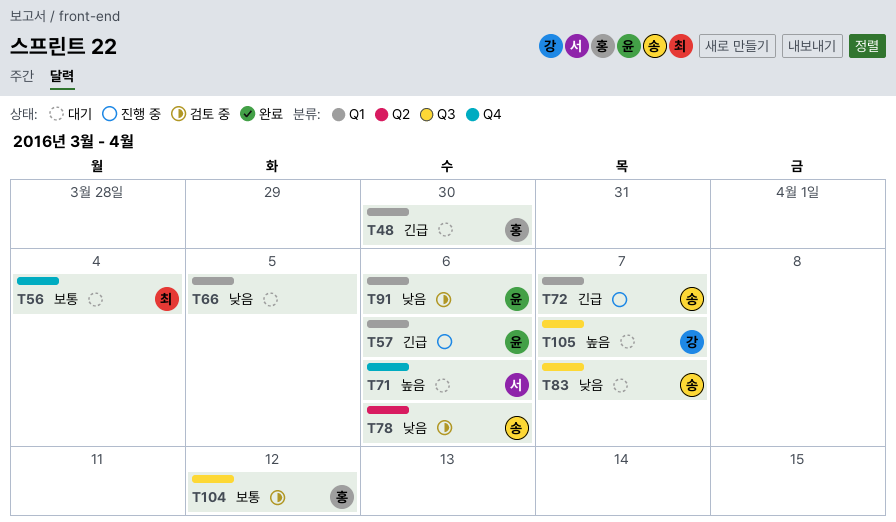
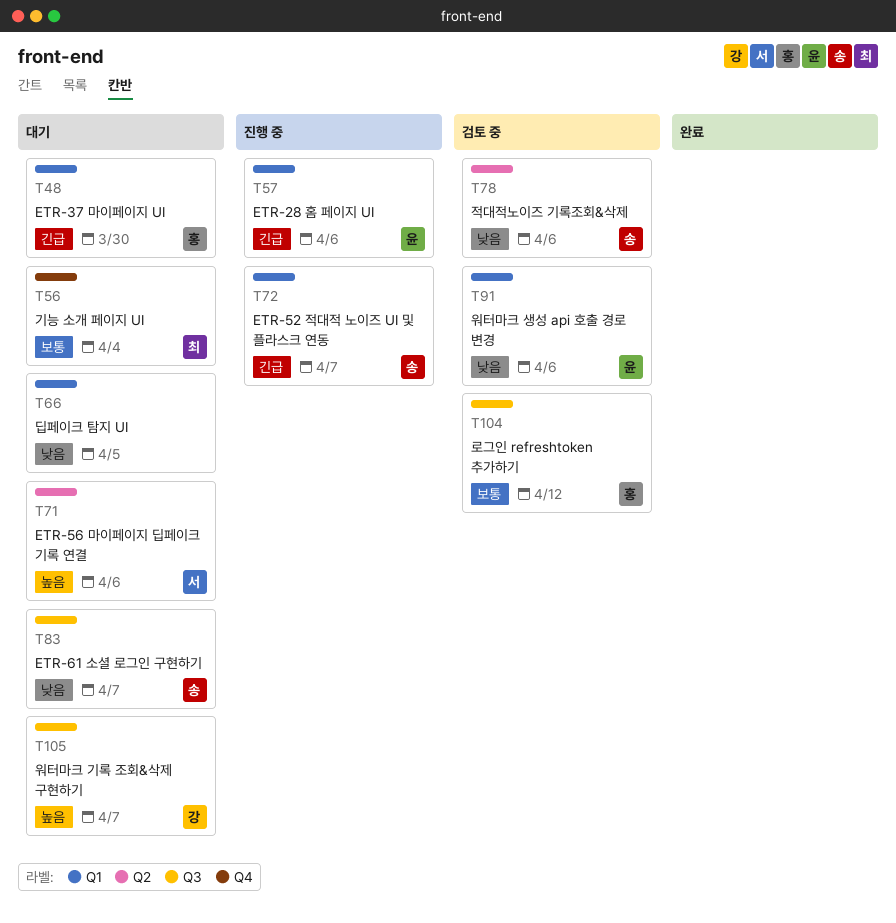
T71, label: Q4 -> Q2

